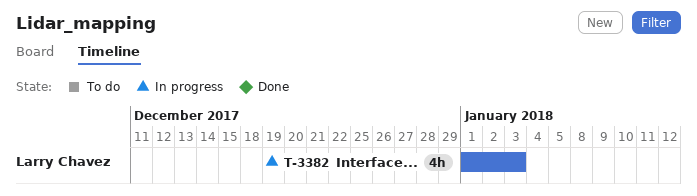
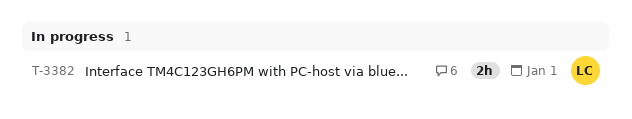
T-3382, estimate: 4h -> 2h
T-3382, due: Jan 3 -> Jan 1

